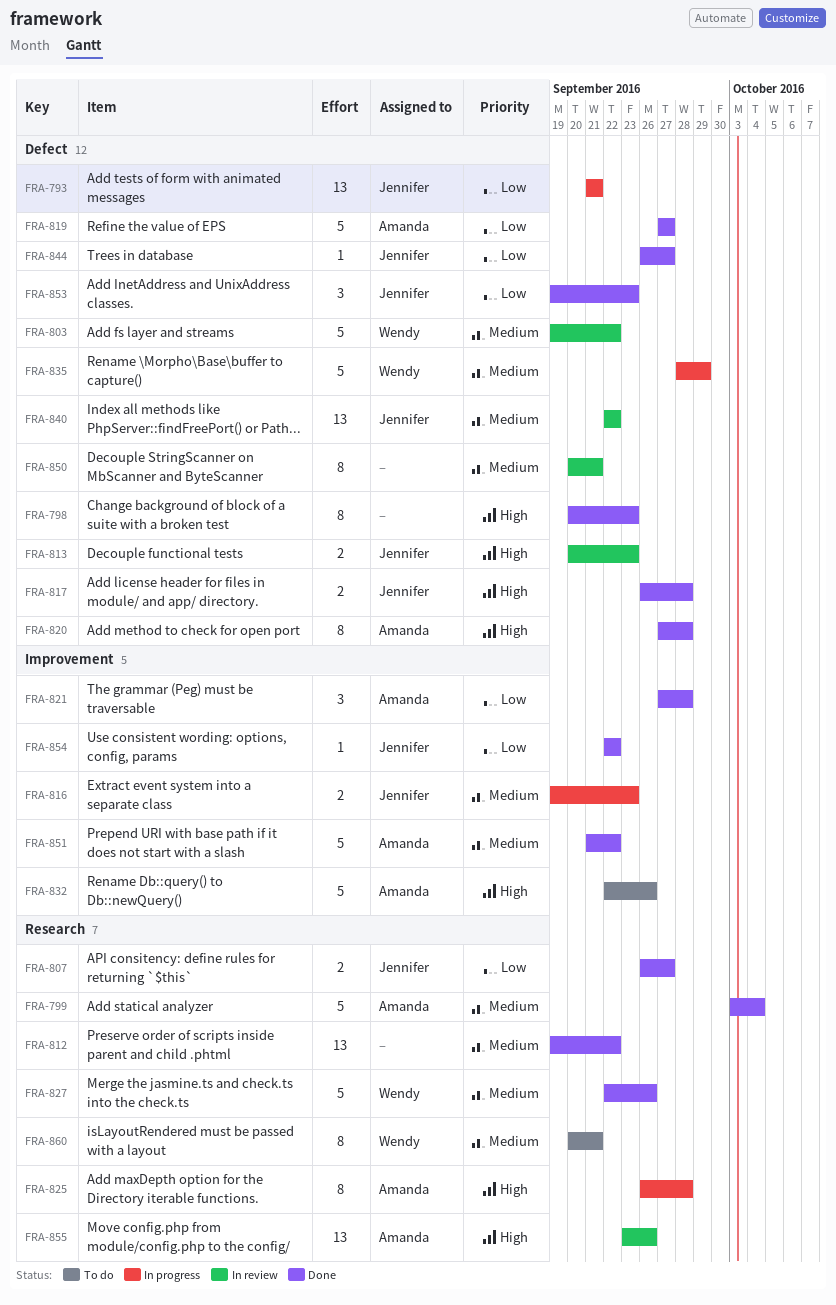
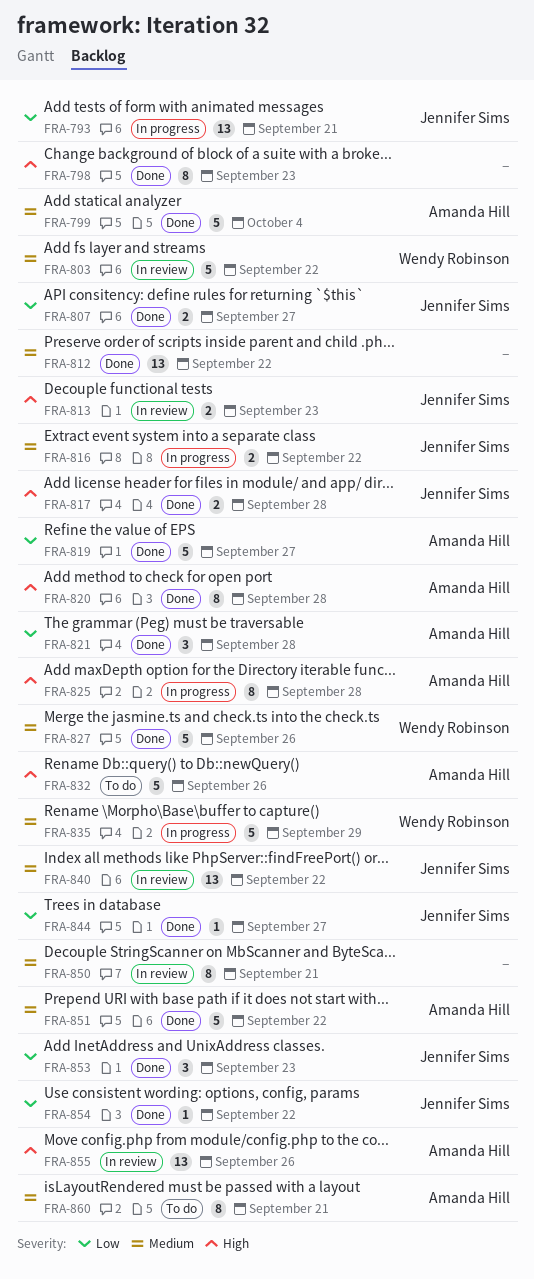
FRA-816, due: Sep 23 -> Sep 22
FRA-860, owner: Wendy Robinson -> Amanda Hill

